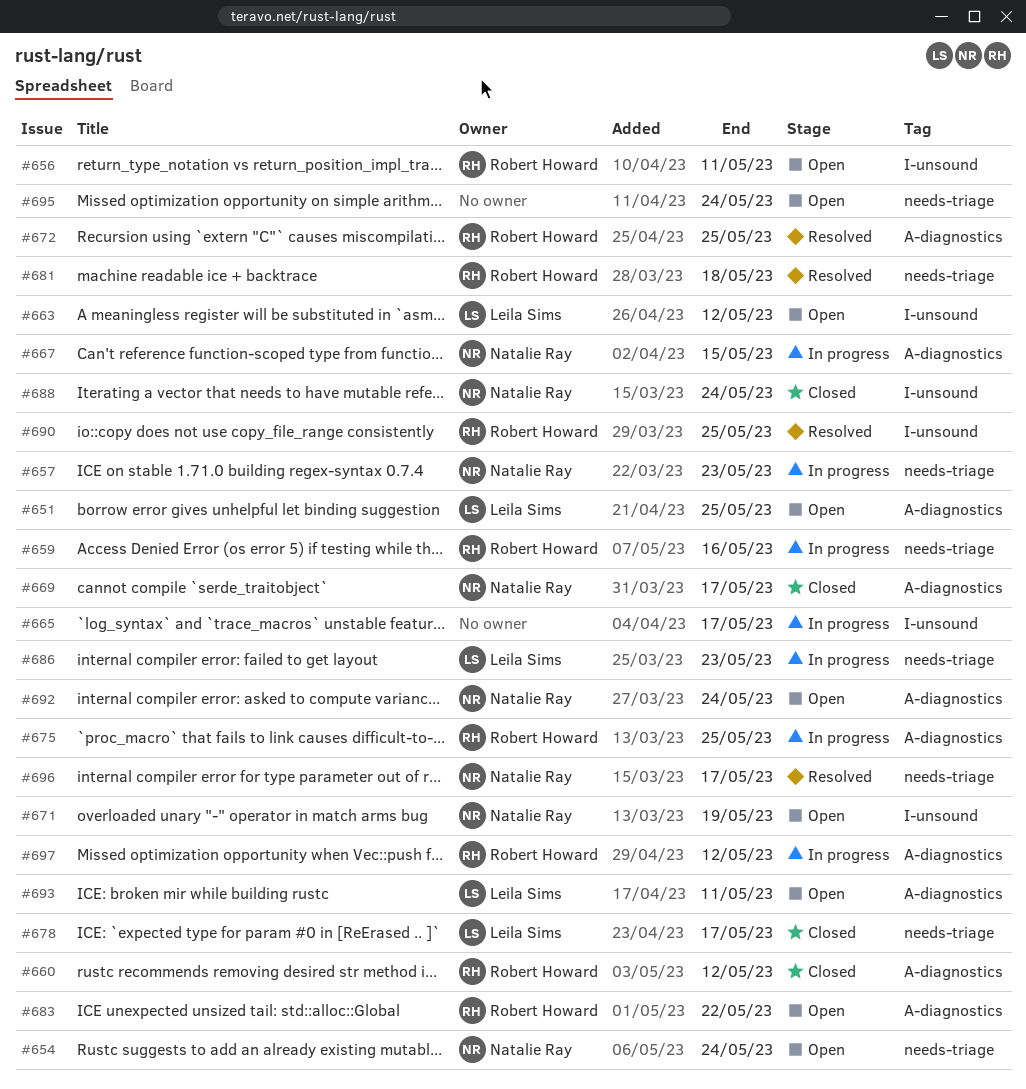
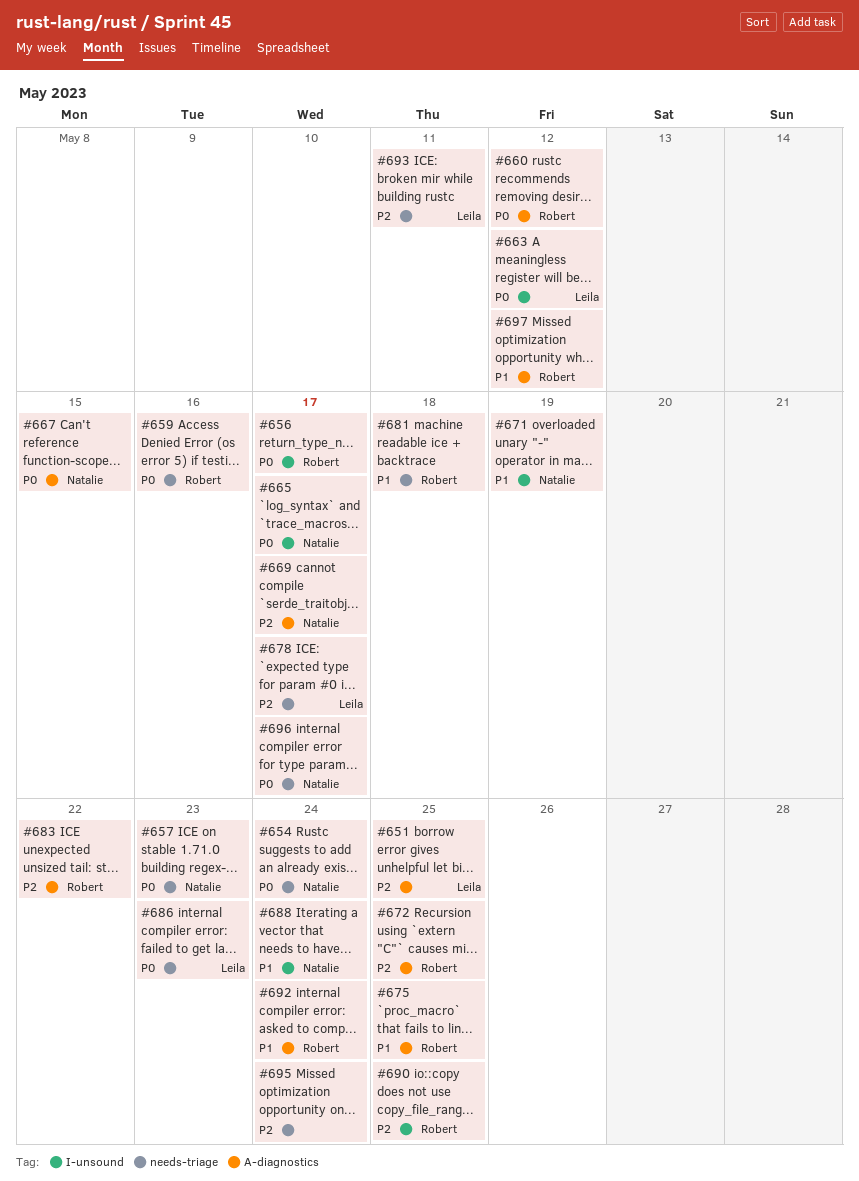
#656, due: May 11 -> May 17
#665, owner: none -> Natalie Ray
#692, owner: Natalie Ray -> Robert Howard
#693, label: A-diagnostics -> needs-triage

